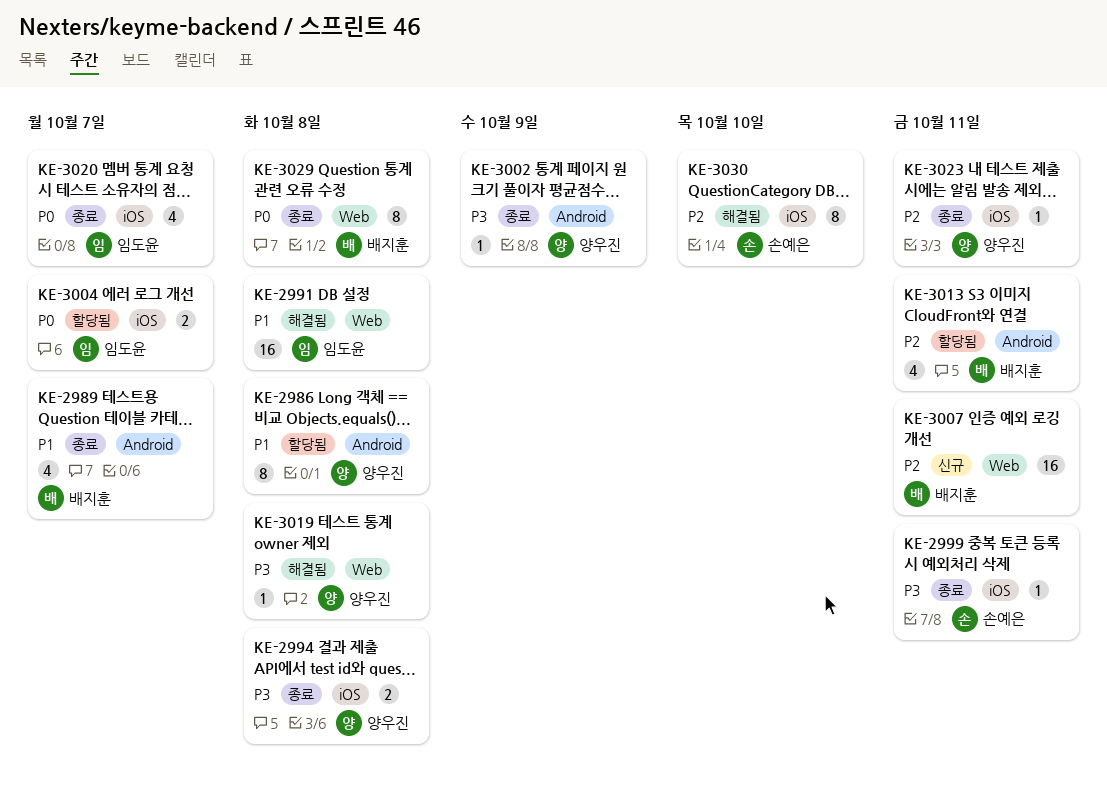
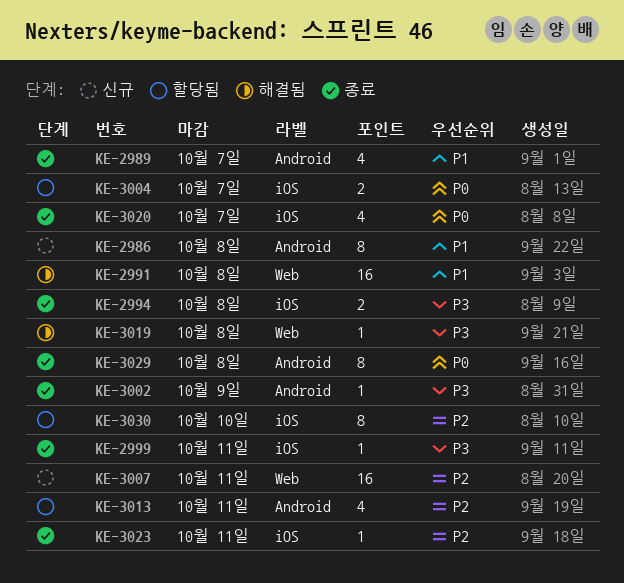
KE-2986, status: 할당됨 -> 신규
KE-3029, label: Web -> Android
KE-3030, status: 해결됨 -> 할당됨

